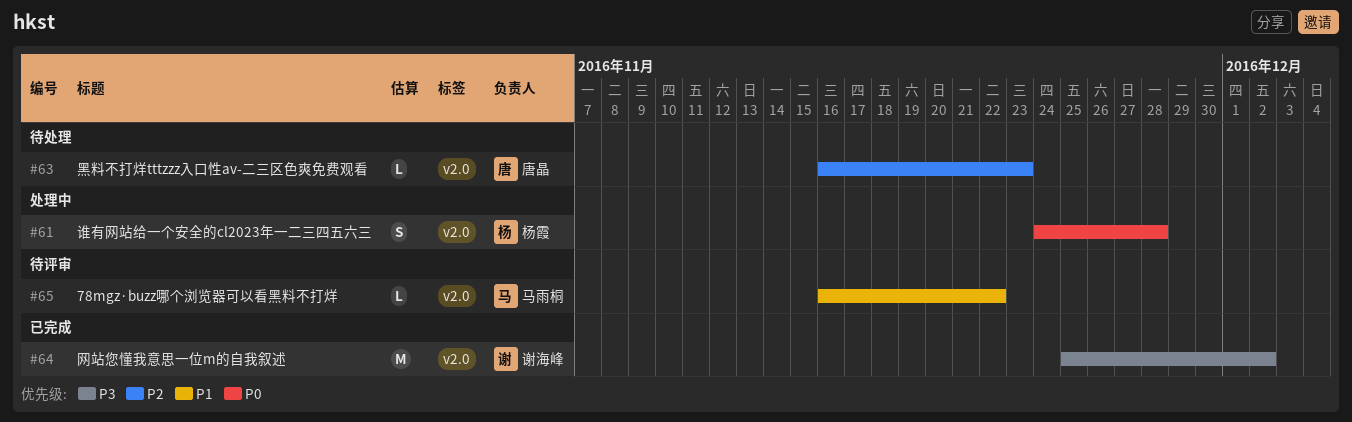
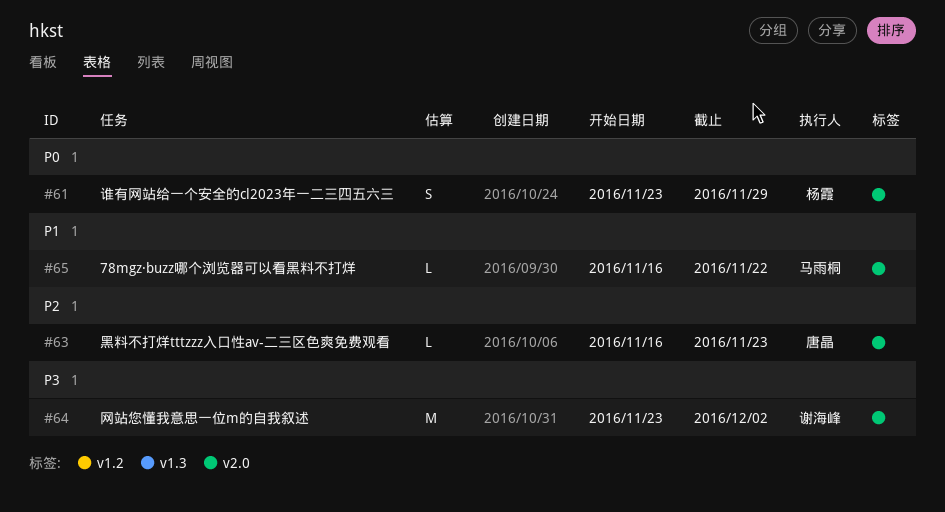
#61, start: Nov 24 -> Nov 23
#61, due: Nov 28 -> Nov 29
#64, start: Nov 25 -> Nov 23

